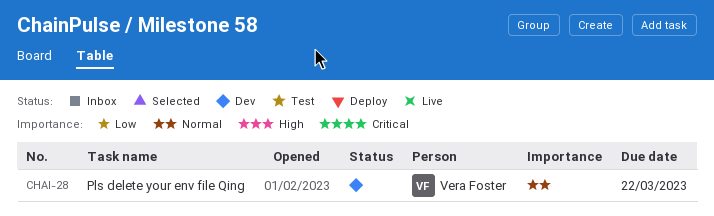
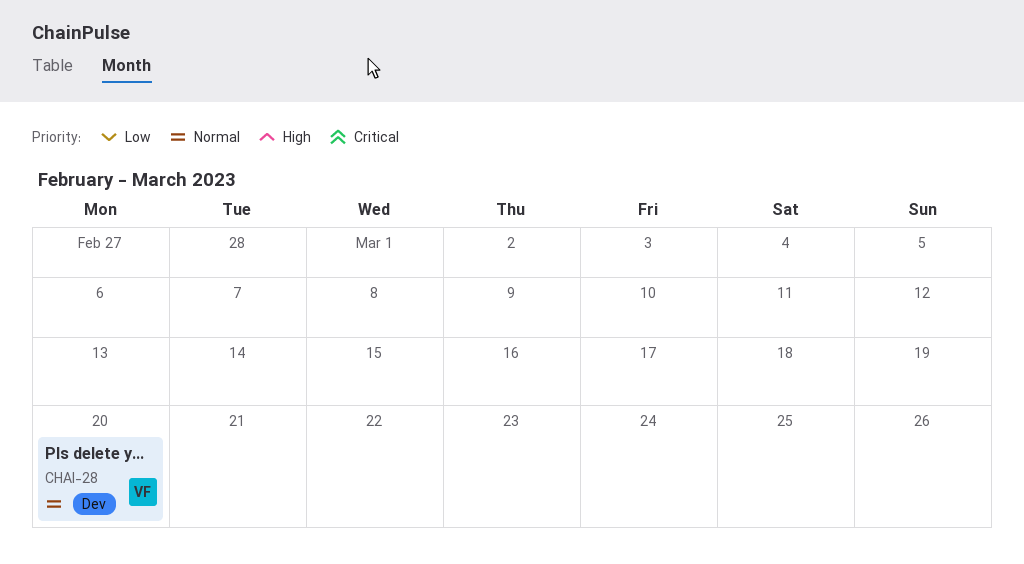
CHAI-28, due: Mar 22 -> Mar 20

